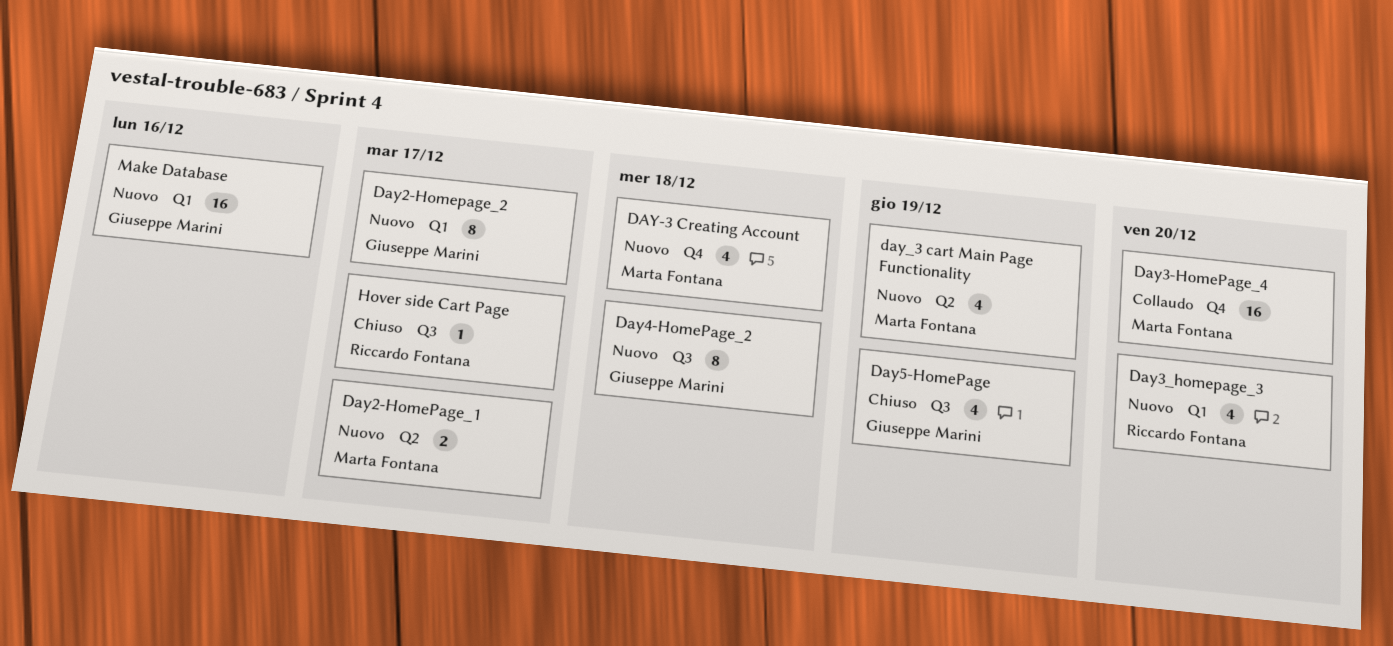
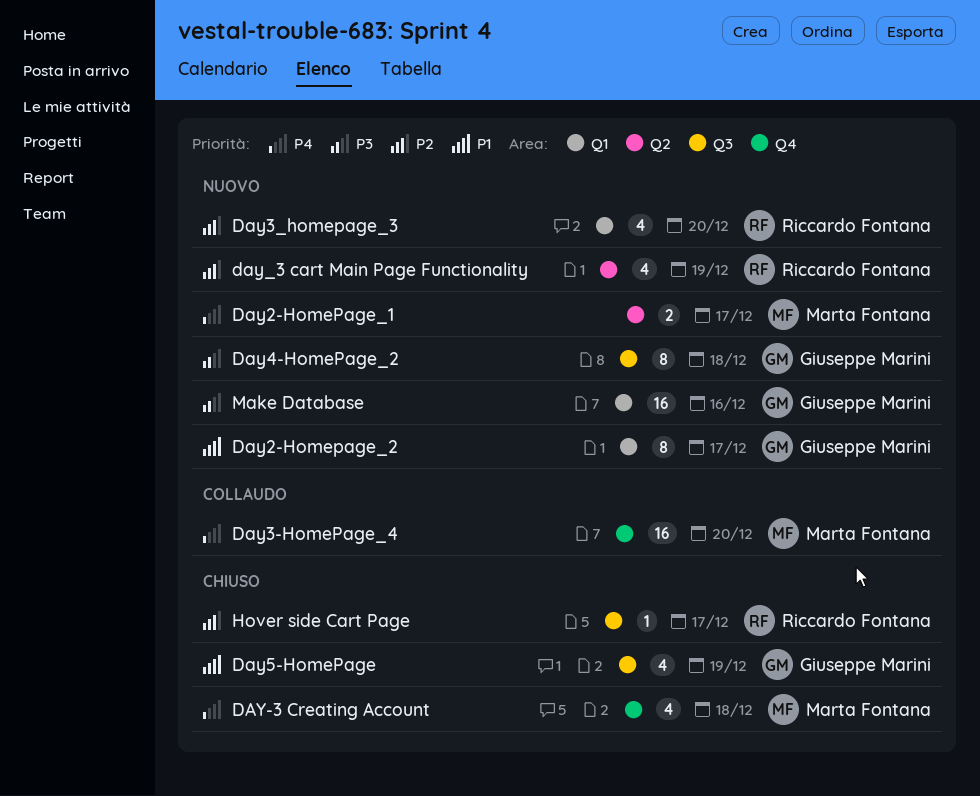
DAY-3 Creating Account, status: Nuovo -> Chiuso
day_3 cart Main Page Functionality, owner: Marta Fontana -> Riccardo Fontana

